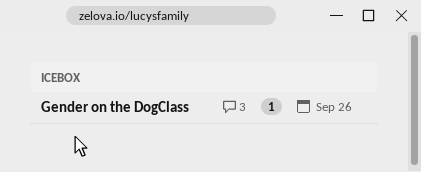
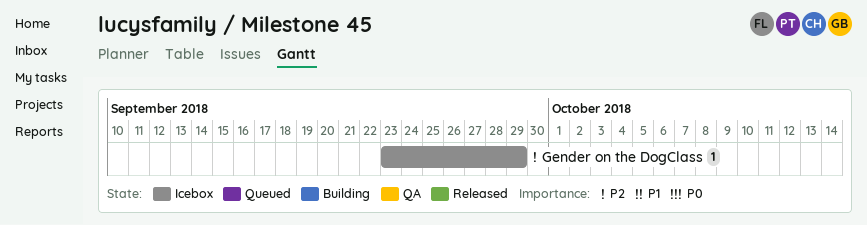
Gender on the DogClass, due: Sep 26 -> Sep 29

